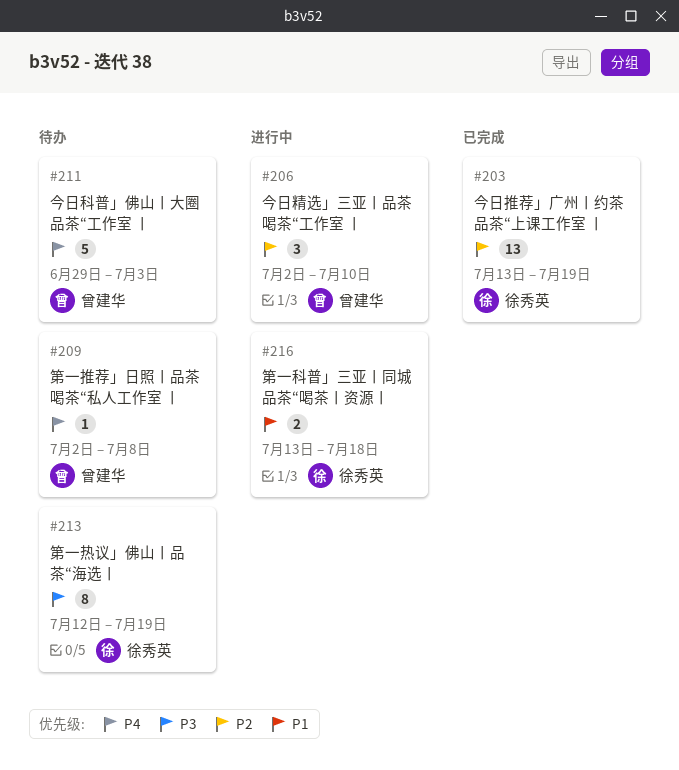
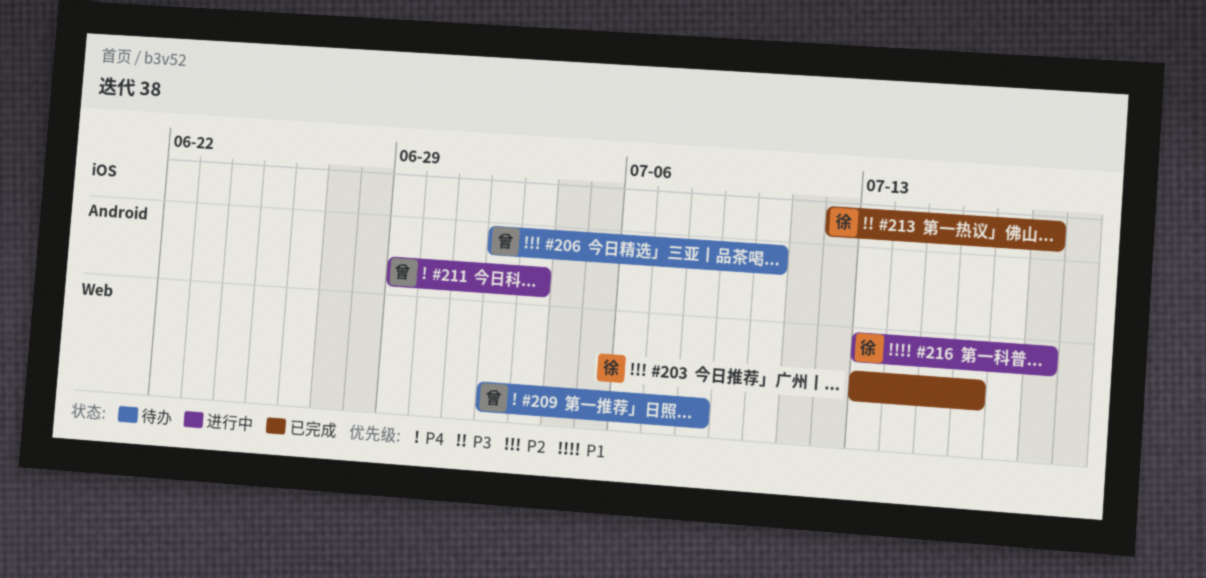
#203, due: Jul 19 -> Jul 16
#206, status: 进行中 -> 待办
#211, status: 待办 -> 进行中
#213, status: 待办 -> 已完成
#213, due: Jul 19 -> Jul 18

